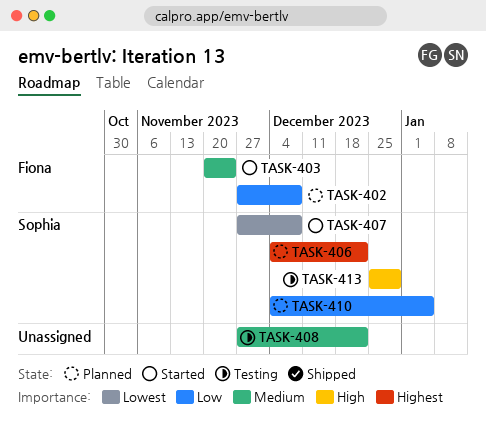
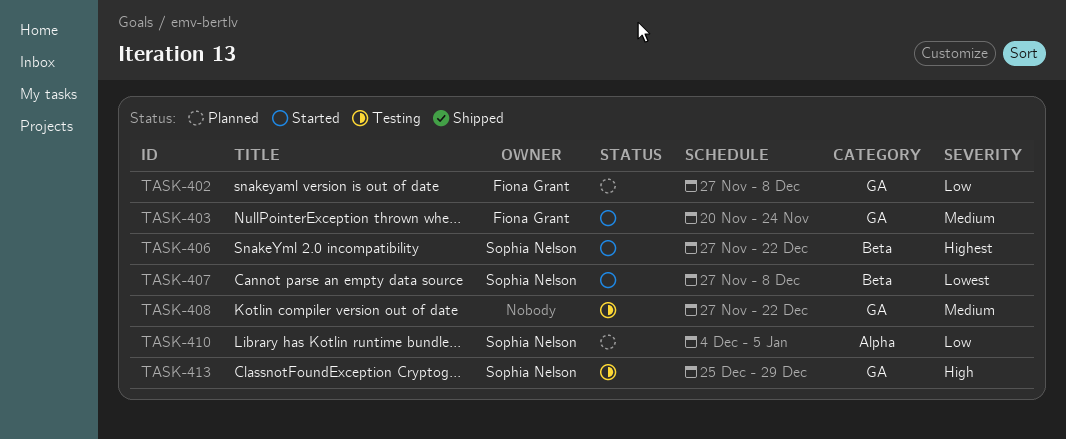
TASK-406, status: Planned -> Started
TASK-406, start: Dec 4 -> Nov 27

